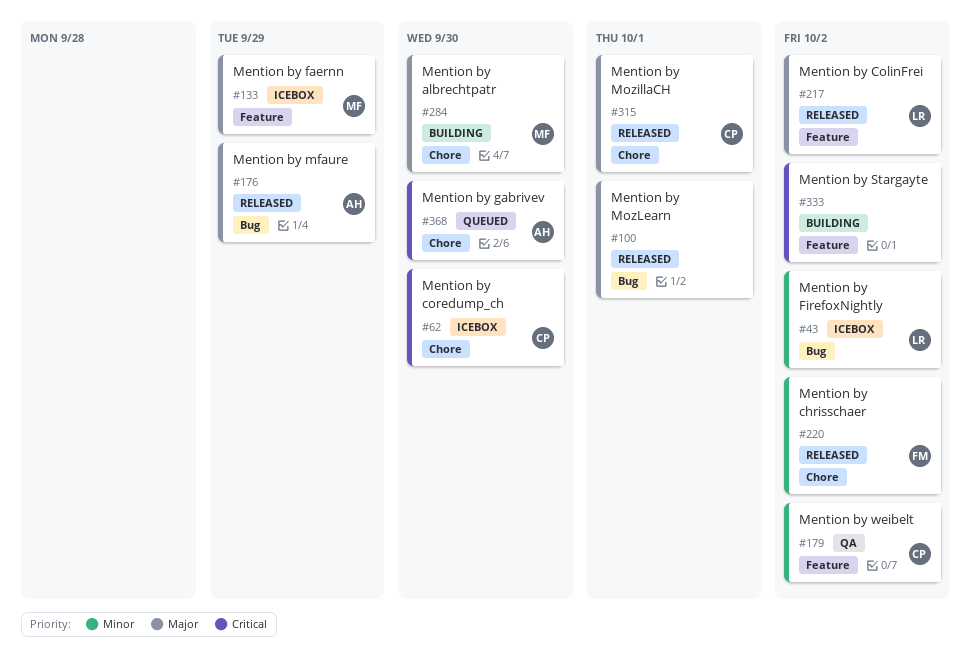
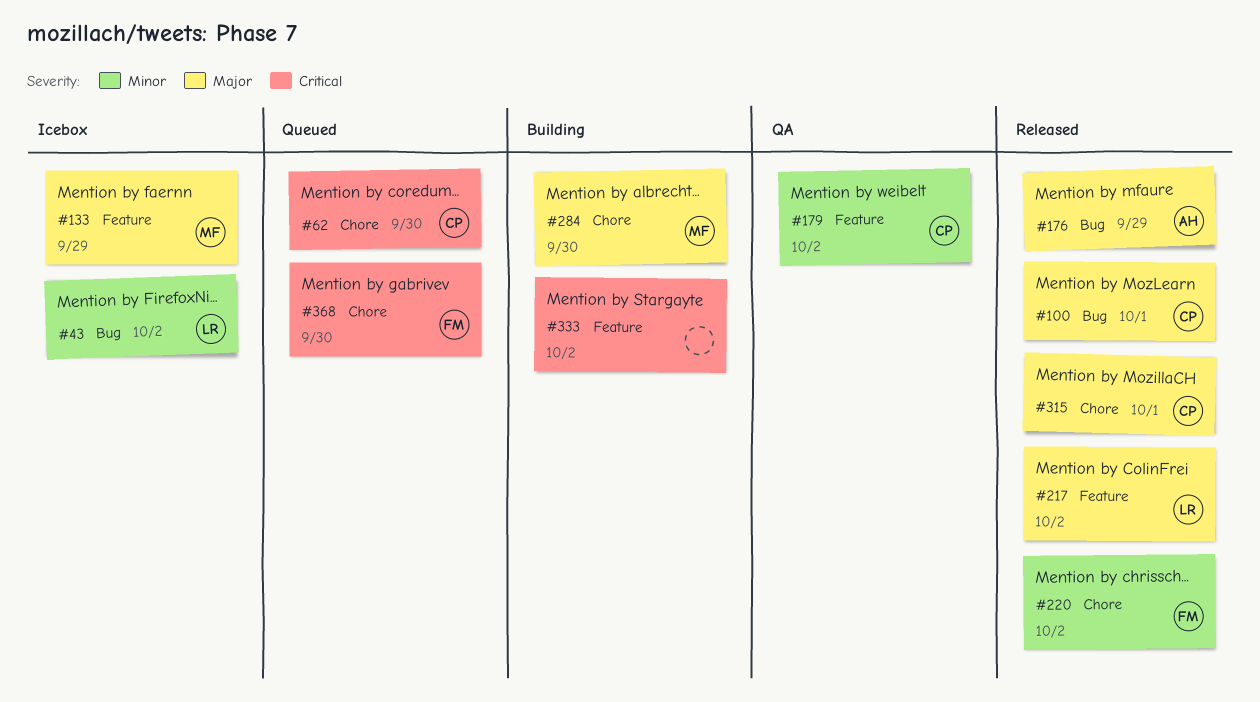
#62, status: Icebox -> Queued
#100, owner: none -> CP
#368, owner: AH -> FM

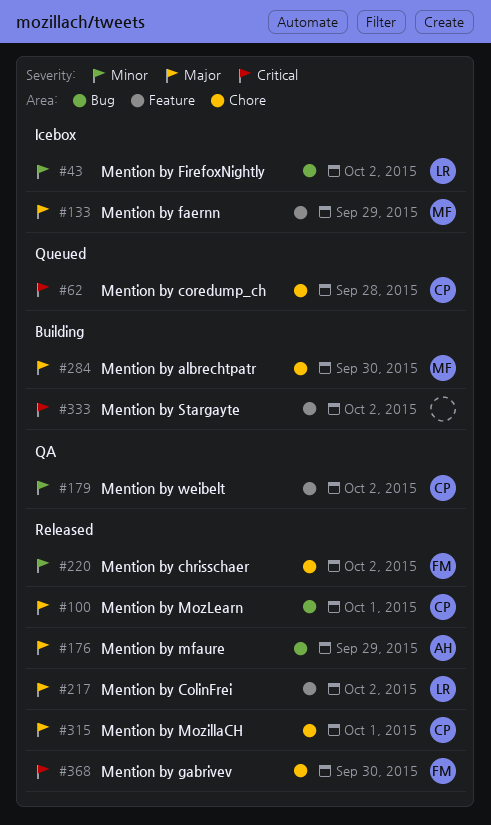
#62, due: Sep 30 -> Sep 28
#368, status: Queued -> Released

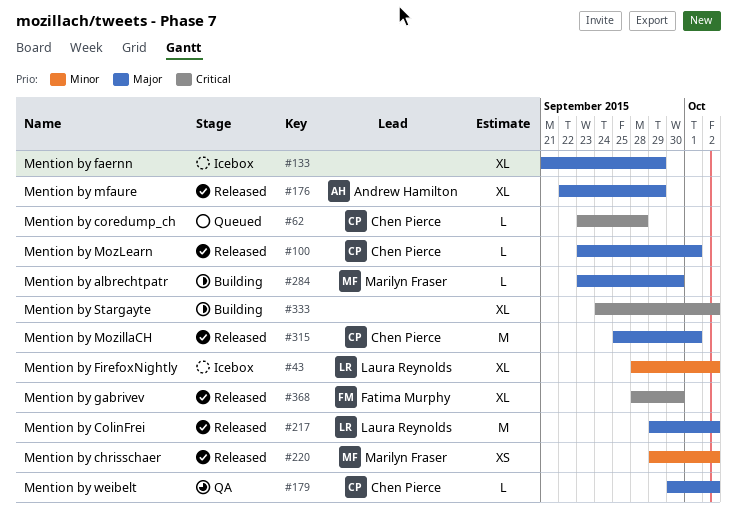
#133, owner: Marilyn Fraser -> none
#179, priority: Minor -> Major
#220, owner: Fatima Murphy -> Marilyn Fraser

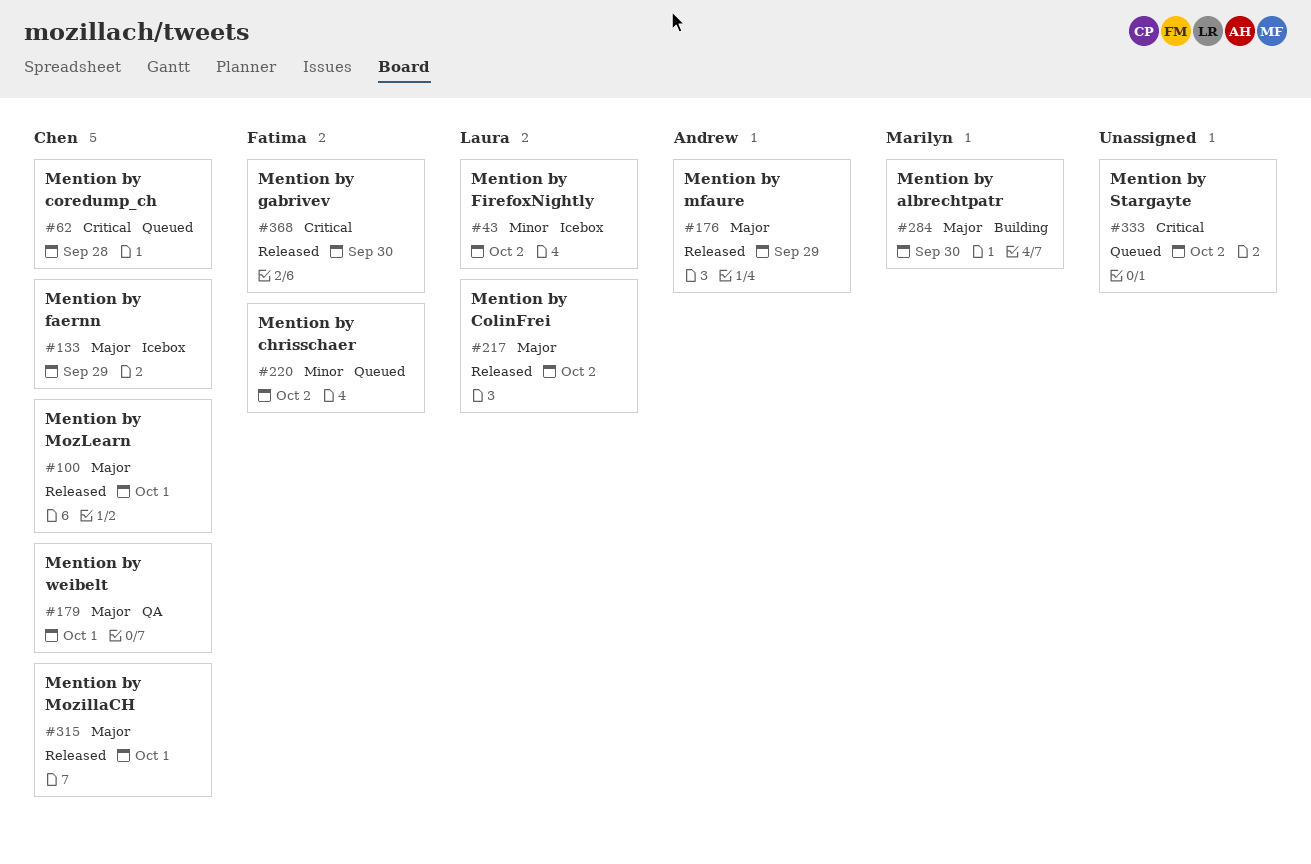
#133, owner: none -> Chen Pierce
#179, due: Oct 2 -> Oct 1
#220, status: Released -> Queued
#220, owner: Marilyn Fraser -> Fatima Murphy
#333, status: Building -> Queued

